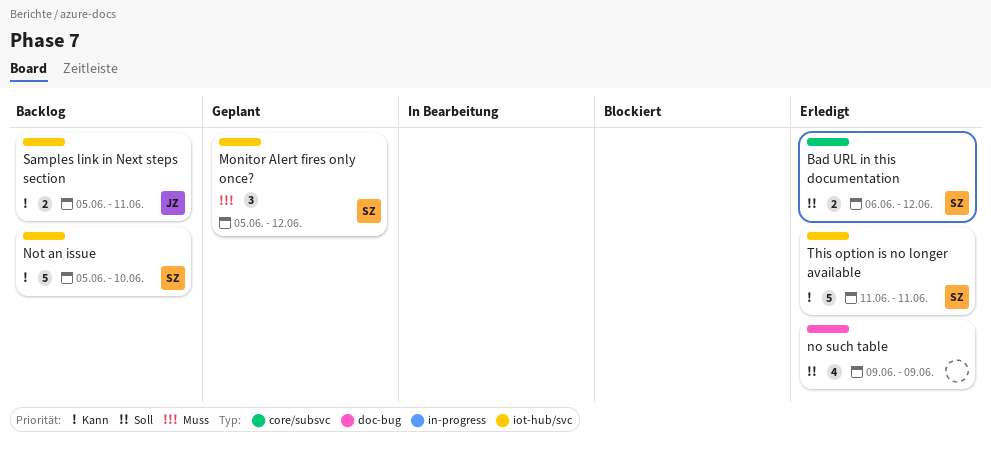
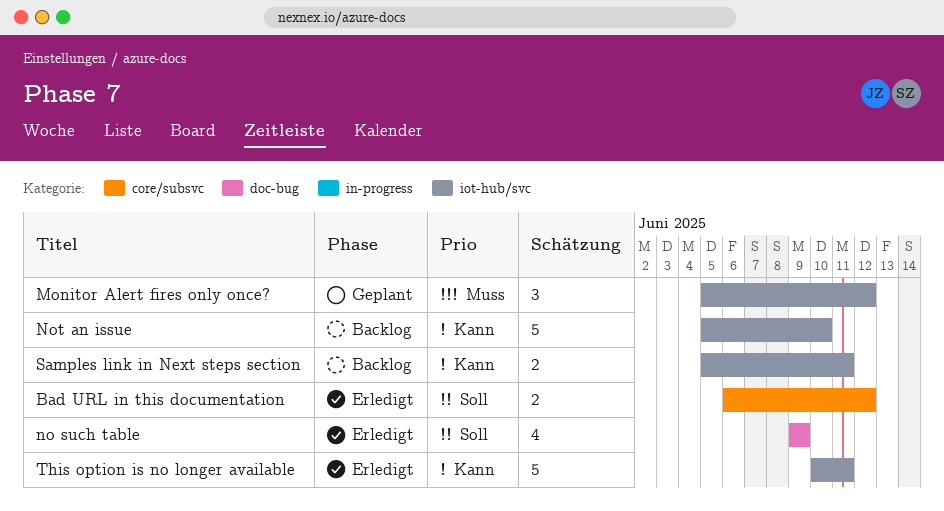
This option is no longer available, start: Jun 11 -> Jun 10

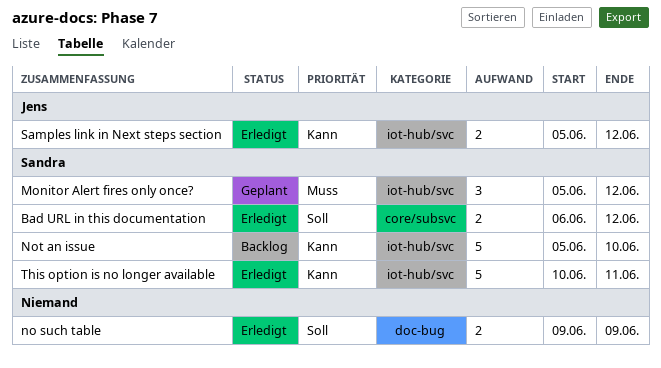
no such table, estimate: 4 -> 2
Samples link in Next steps section, status: Backlog -> Erledigt
Samples link in Next steps section, due: Jun 11 -> Jun 12

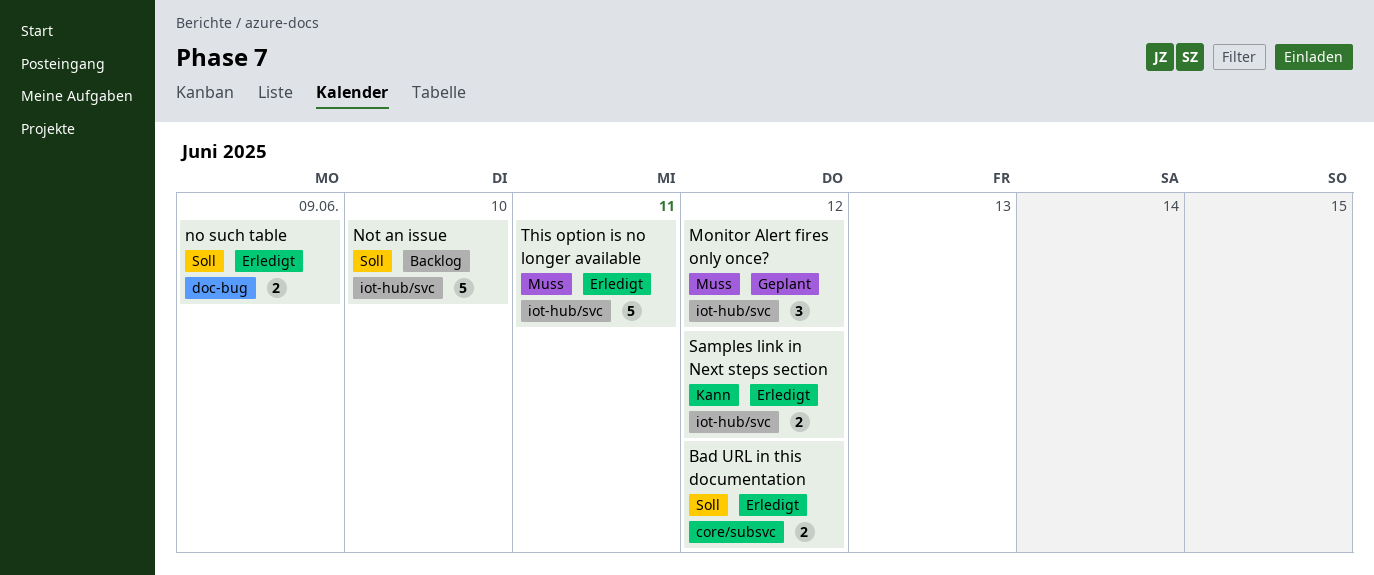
Not an issue, priority: Kann -> Soll
This option is no longer available, priority: Kann -> Muss

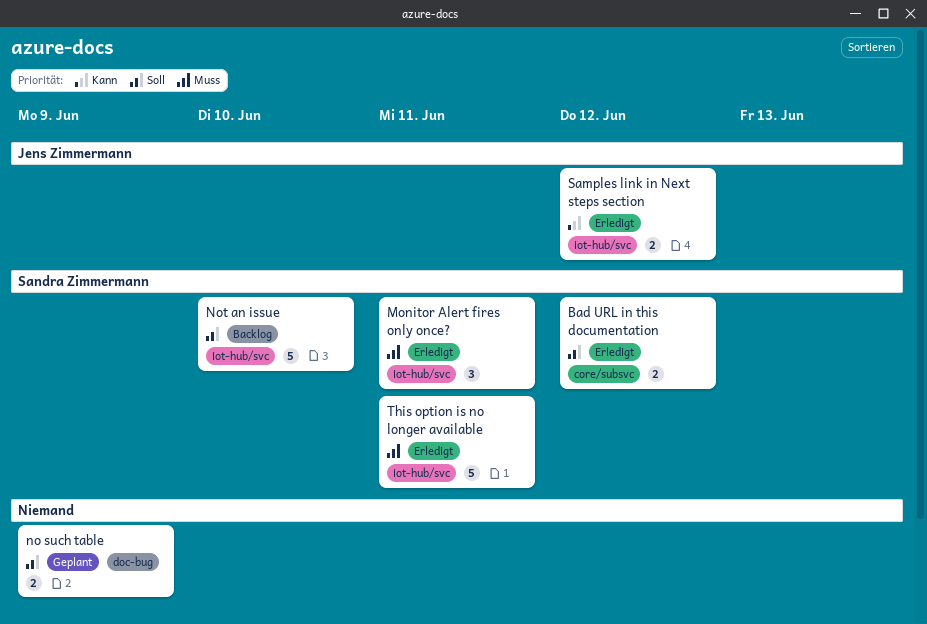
Monitor Alert fires only once?, status: Geplant -> Erledigt
Monitor Alert fires only once?, due: Jun 12 -> Jun 11
no such table, status: Erledigt -> Geplant

